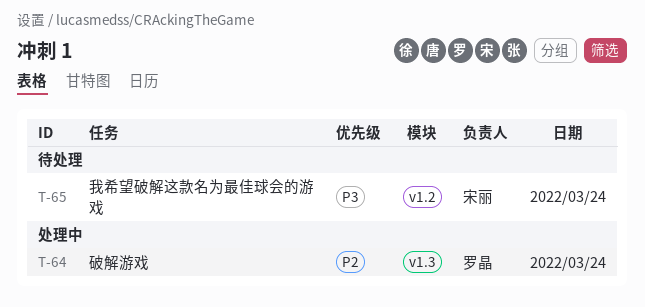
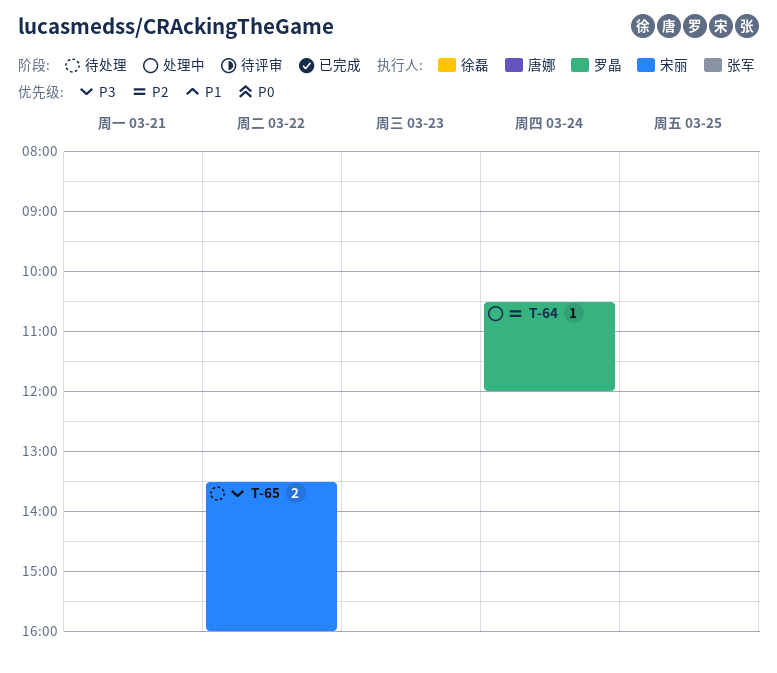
T-65, day: Mar 24 -> Mar 22

